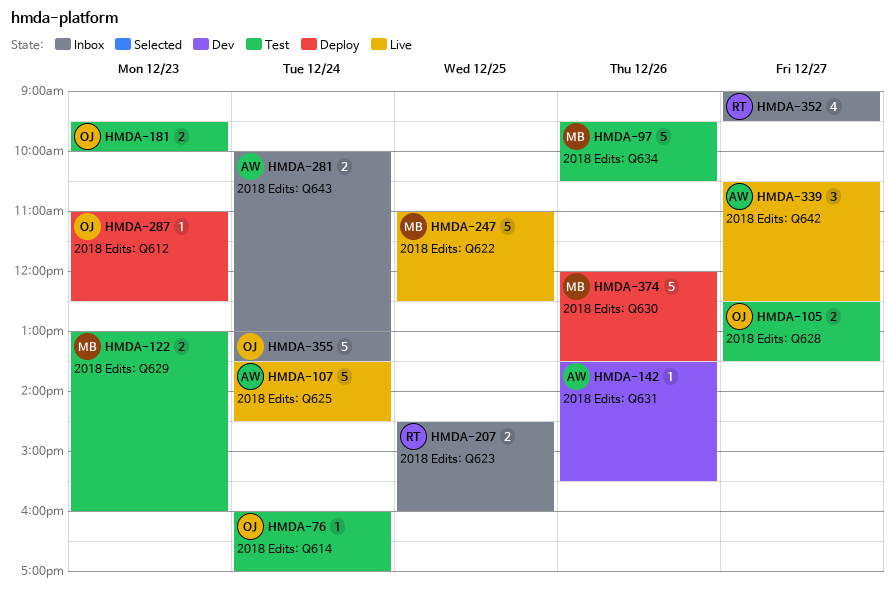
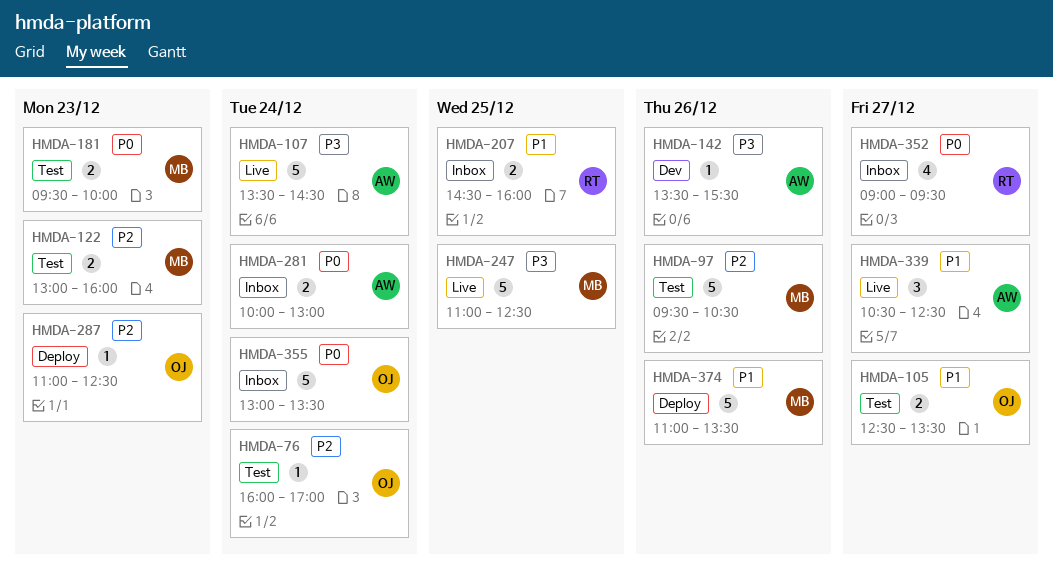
HMDA-181, owner: OJ -> MB
HMDA-374, begins: 12:00 -> 11:00

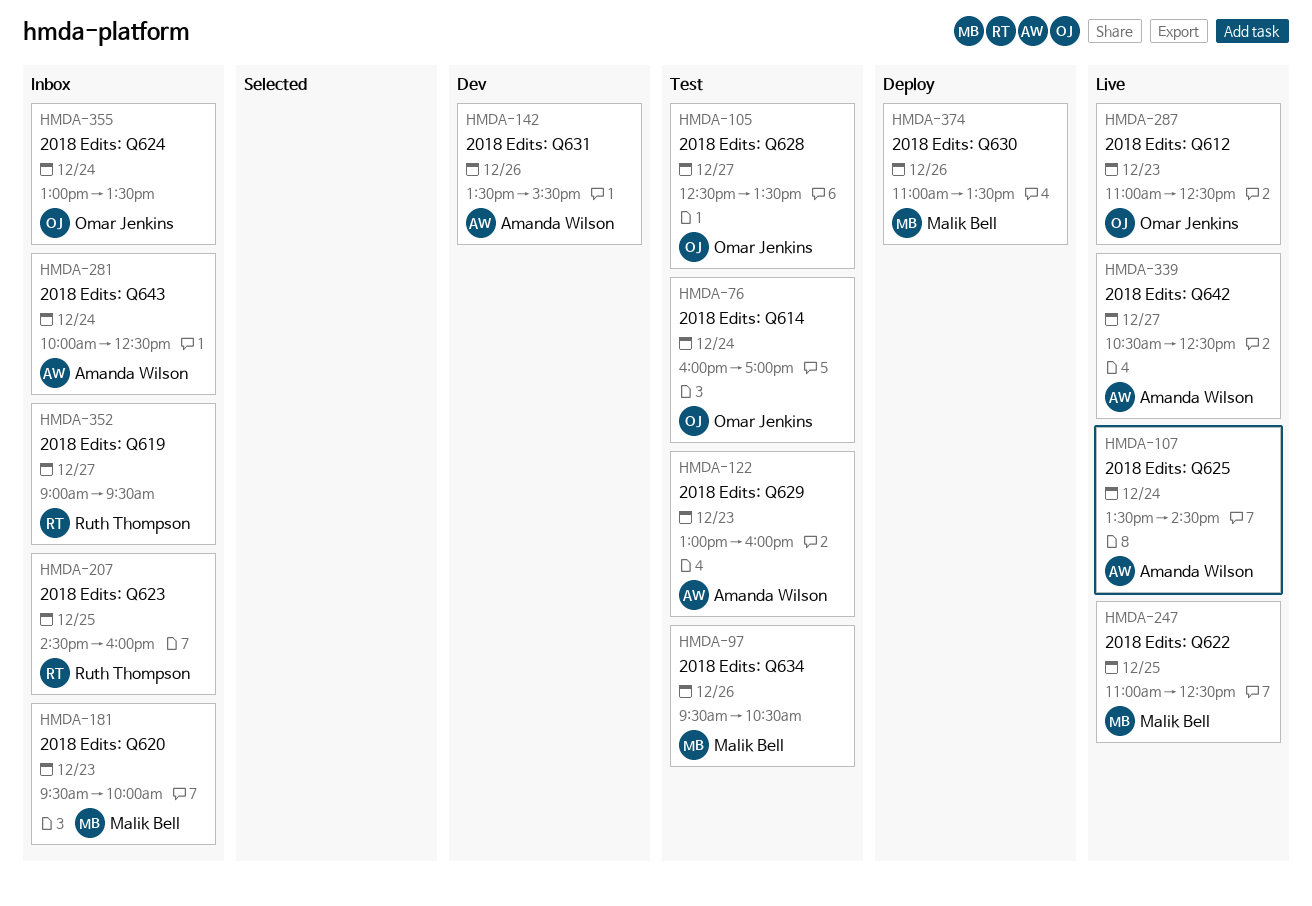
HMDA-122, owner: Malik Bell -> Amanda Wilson
HMDA-181, status: Test -> Inbox
HMDA-281, ends: 13:00 -> 12:30
HMDA-287, status: Deploy -> Live

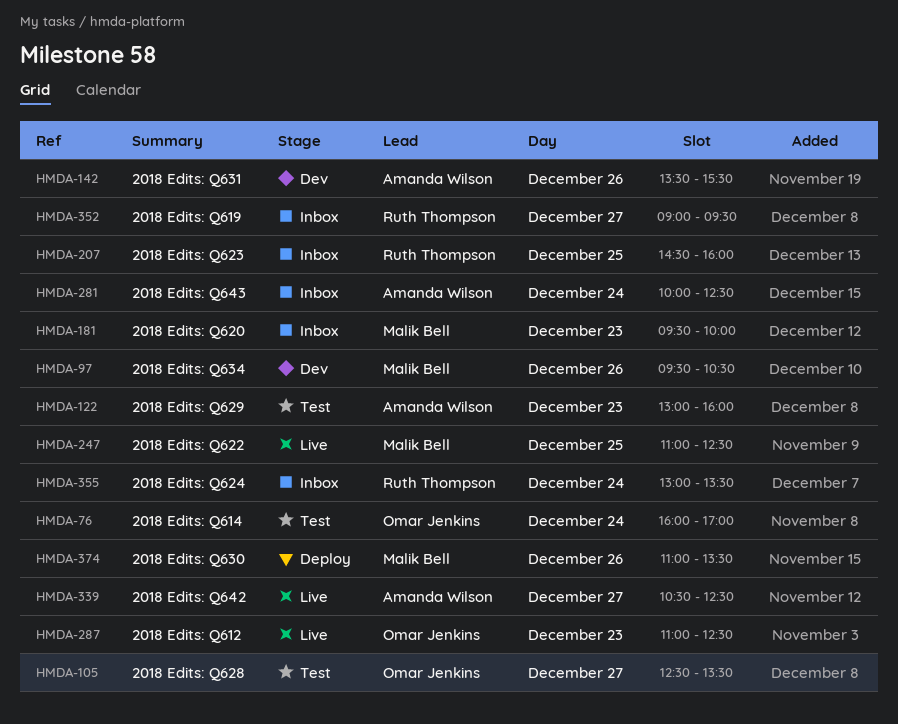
HMDA-97, status: Test -> Dev
HMDA-107: present -> none
HMDA-355, owner: Omar Jenkins -> Ruth Thompson

